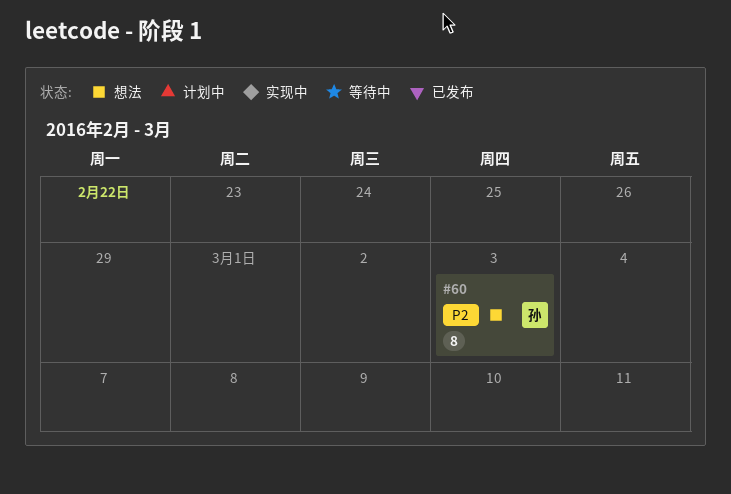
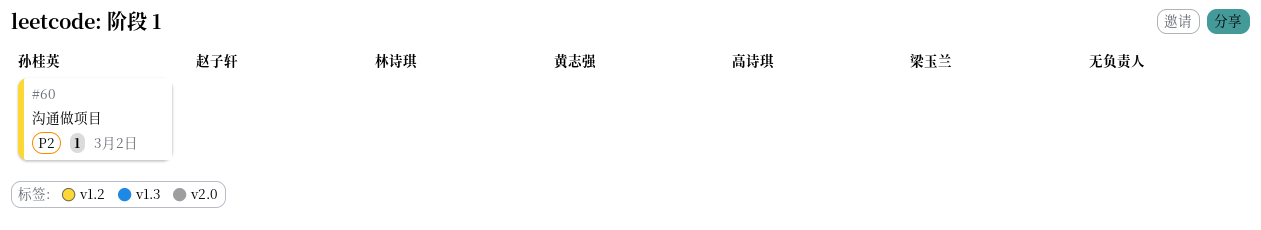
#60, estimate: 8 -> 1
#60, due: Mar 3 -> Mar 2

